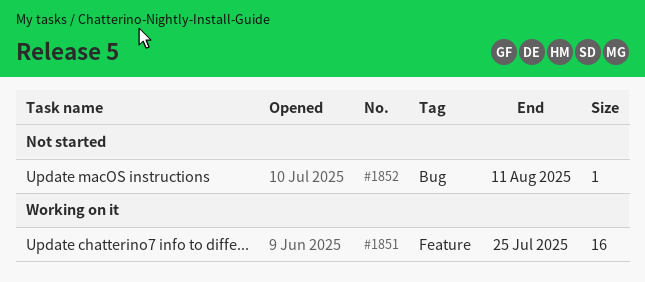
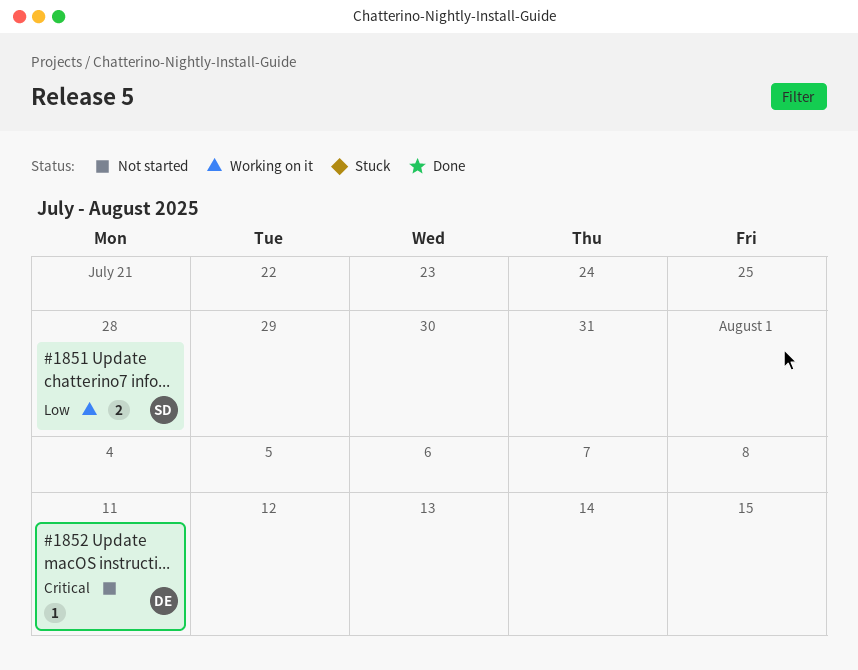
#1851, estimate: 16 -> 2
#1851, due: Jul 25 -> Jul 28

